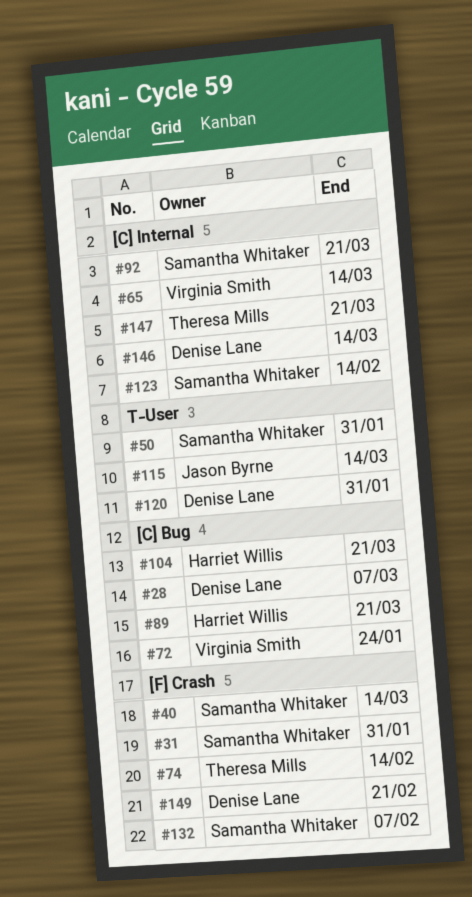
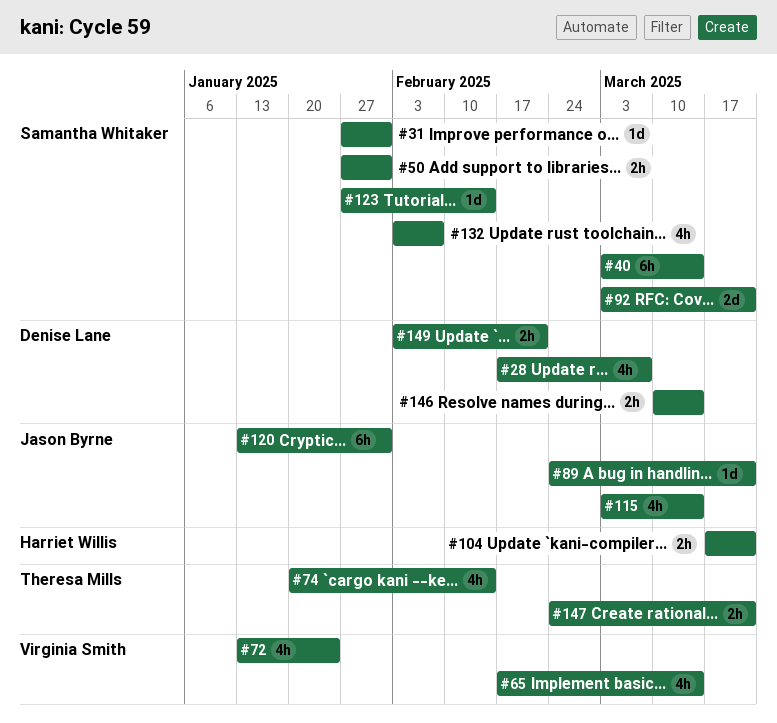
#89, owner: Harriet Willis -> Jason Byrne
#120, owner: Denise Lane -> Jason Byrne

